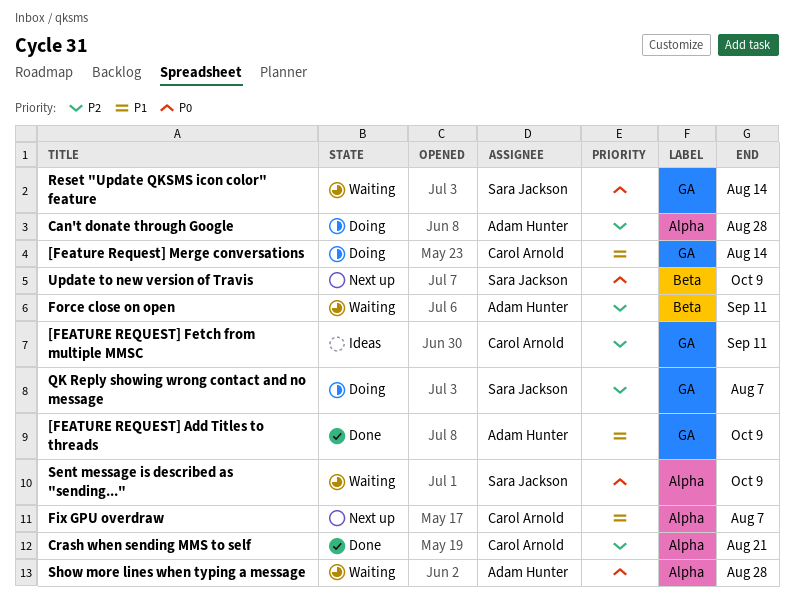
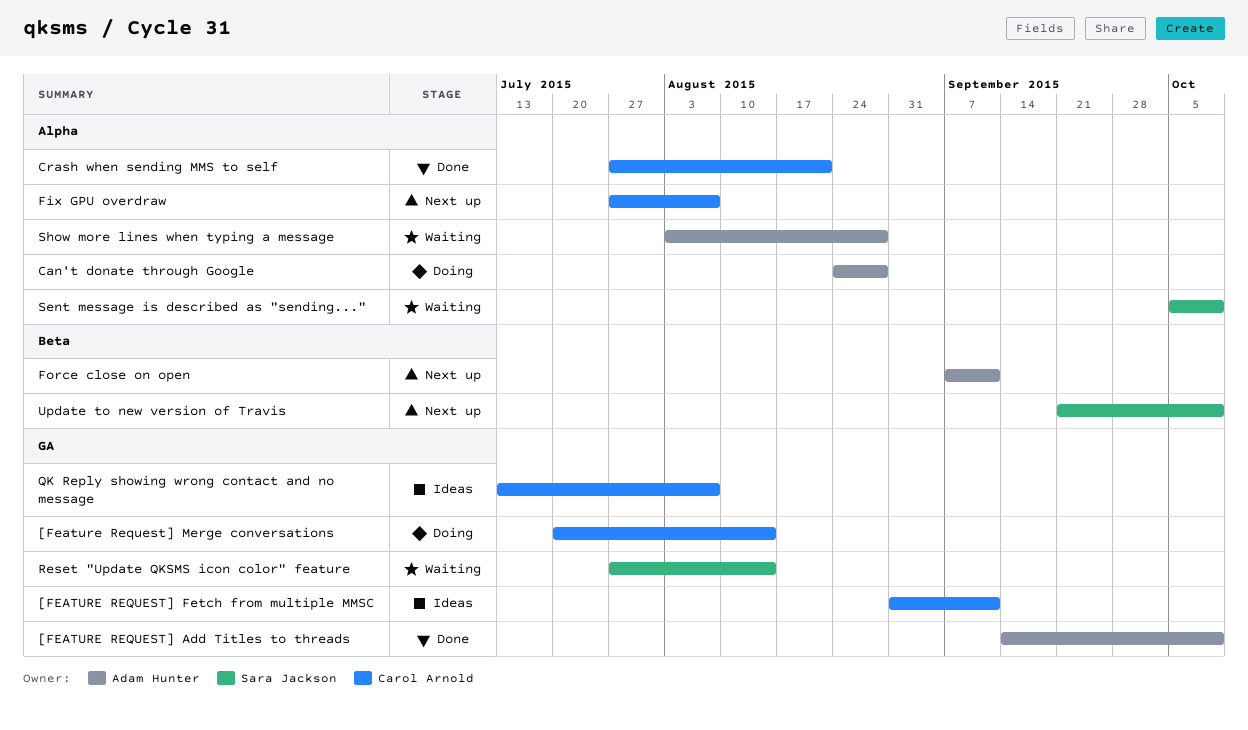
Force close on open, status: Waiting -> Next up
QK Reply showing wrong contact and no message, status: Doing -> Ideas
QK Reply showing wrong contact and no message, owner: Sara Jackson -> Carol Arnold

